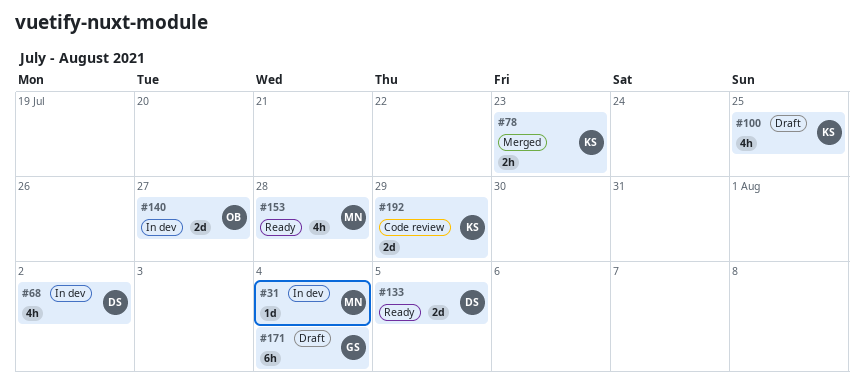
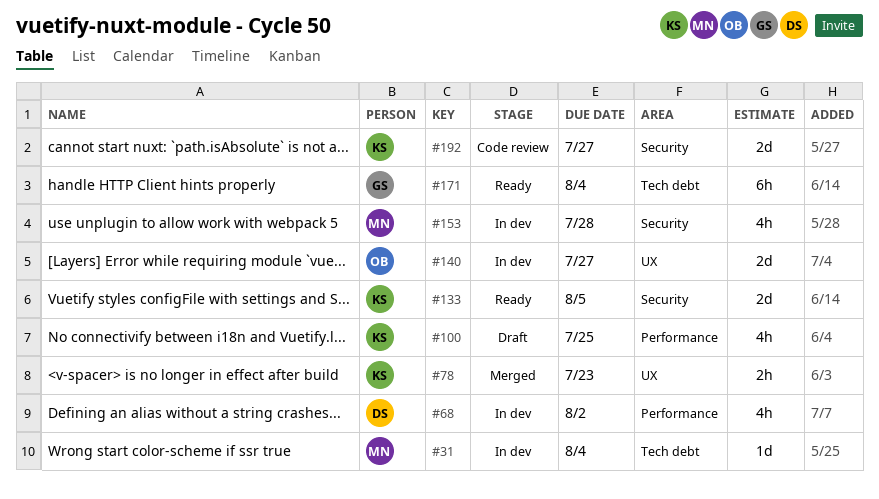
#133, owner: DS -> KS
#153, status: Ready -> In dev
#171, status: Draft -> Ready
#192, due: Jul 29 -> Jul 27

